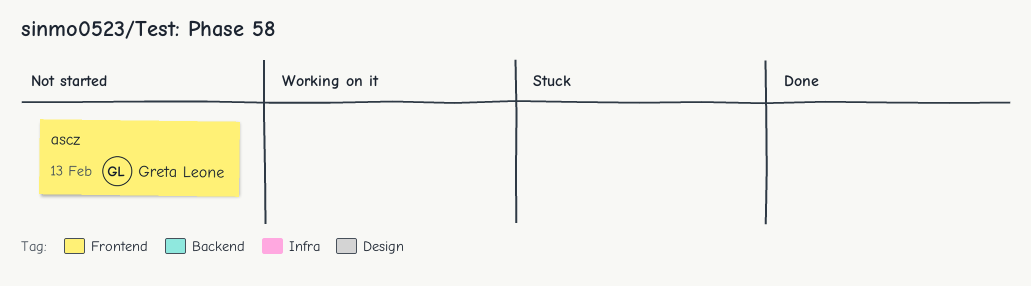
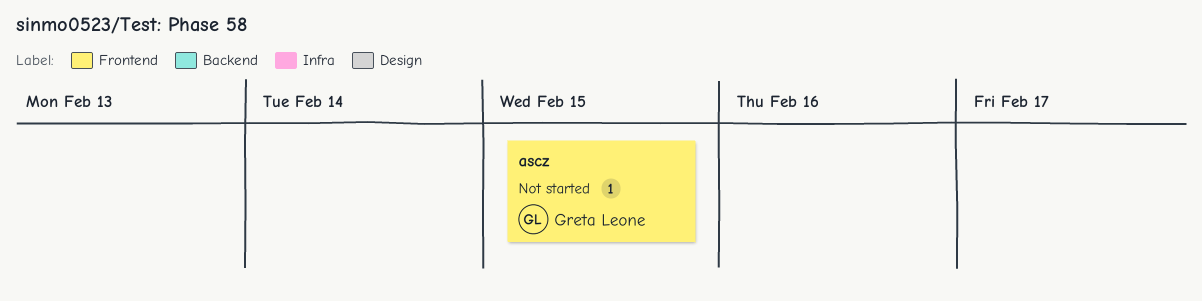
ascz, due: Feb 13 -> Feb 15

